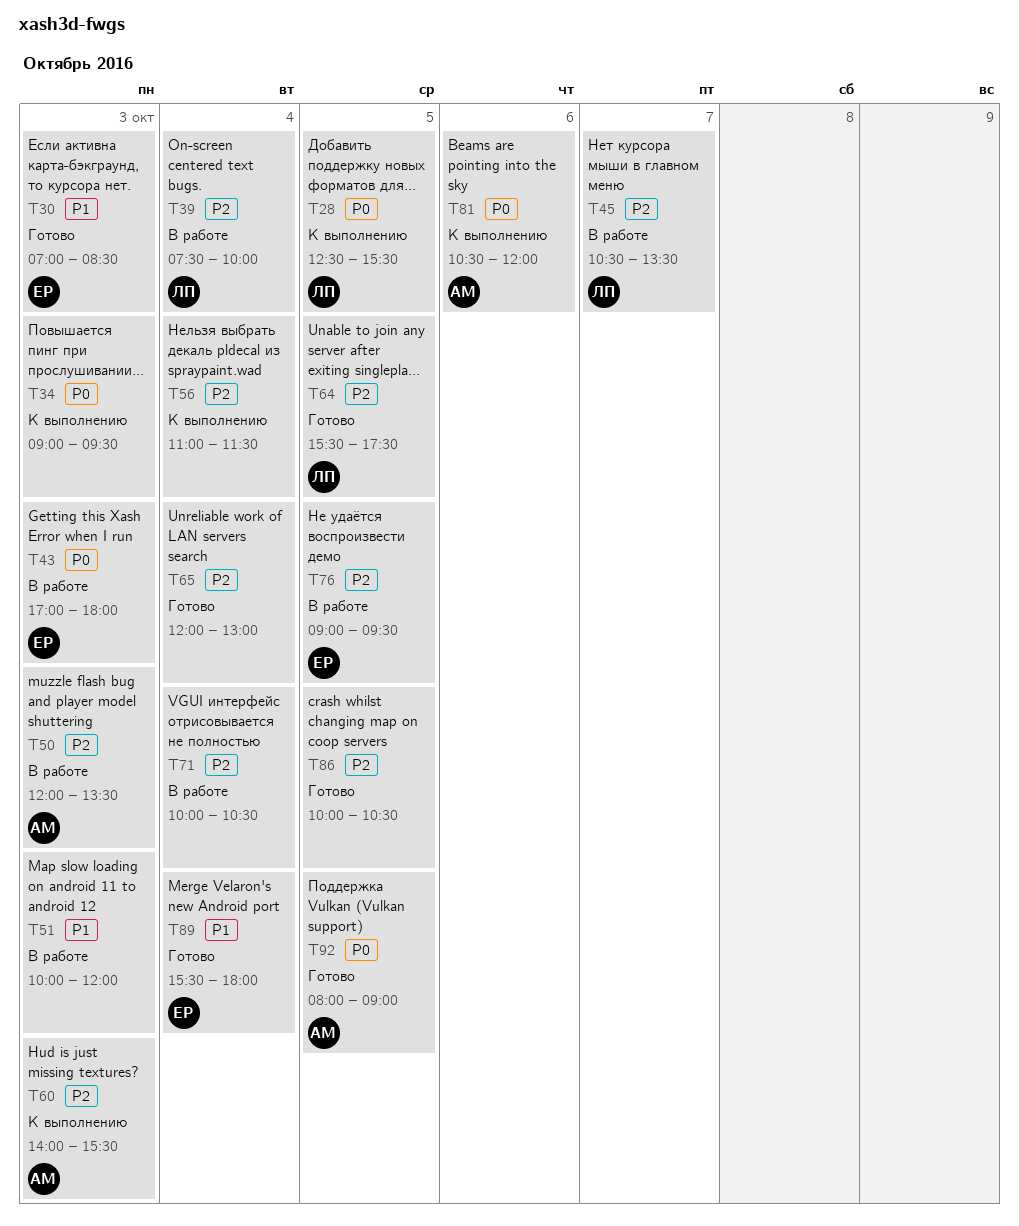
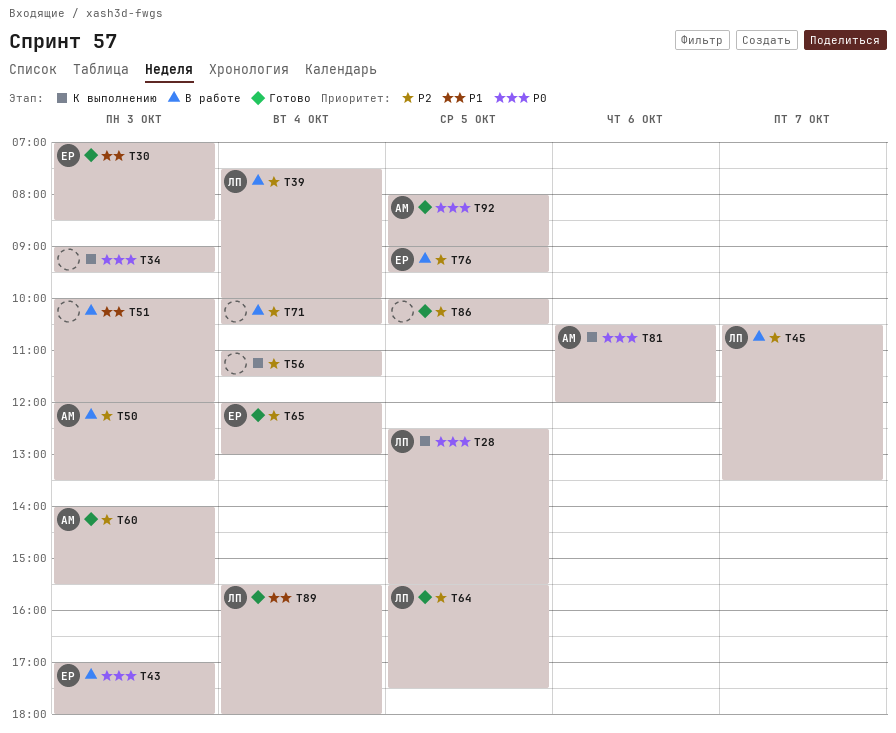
T60, status: К выполнению -> Готово
T65, owner: none -> ЕР
T89, owner: ЕР -> ЛП

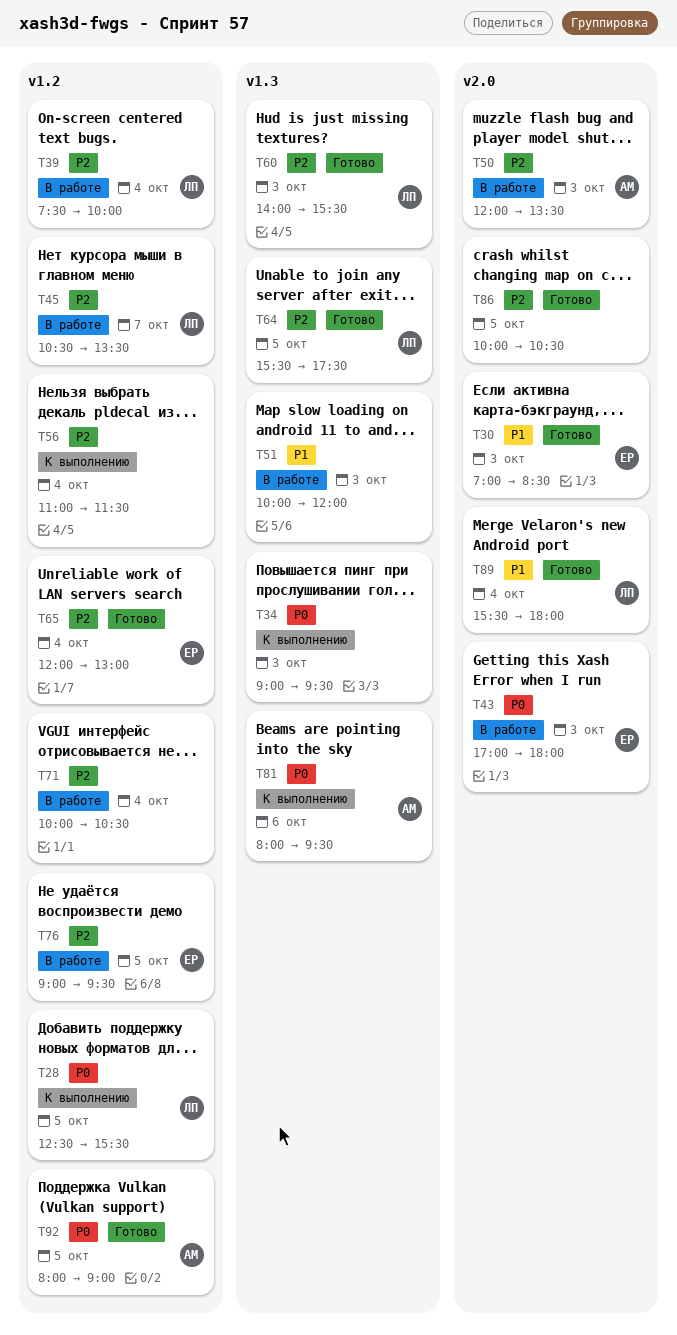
T60, owner: АМ -> ЛП
T81, begins: 10:30 -> 08:00
T81, ends: 12:00 -> 09:30

